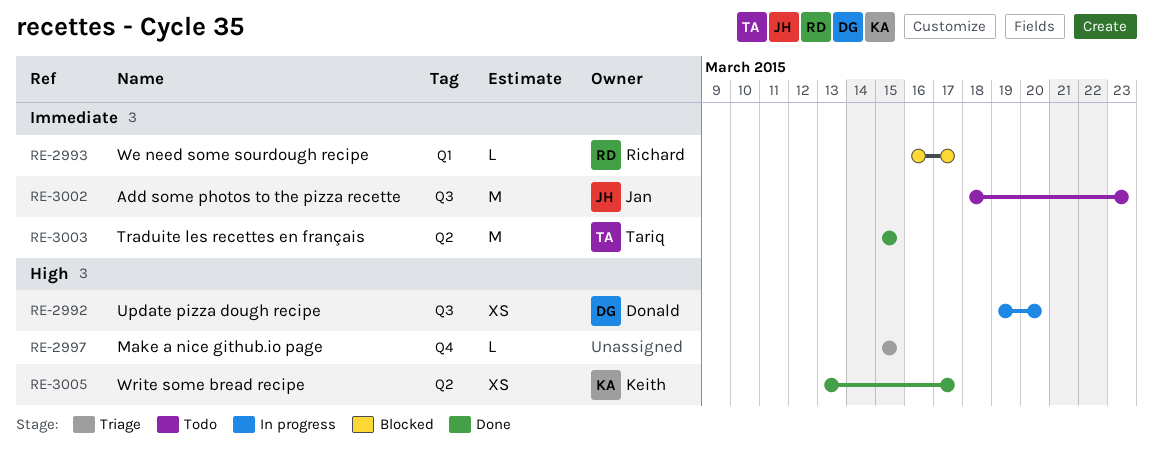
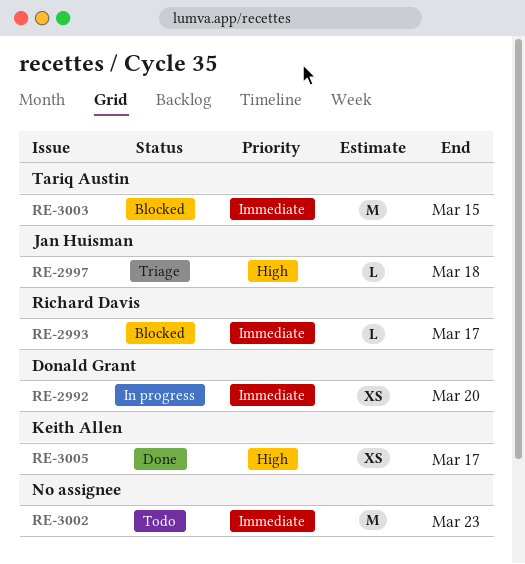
RE-2992, priority: High -> Immediate
RE-2997, owner: none -> Jan Huisman
RE-2997, due: Mar 15 -> Mar 18
RE-3002, owner: Jan Huisman -> none
RE-3003, status: Done -> Blocked

